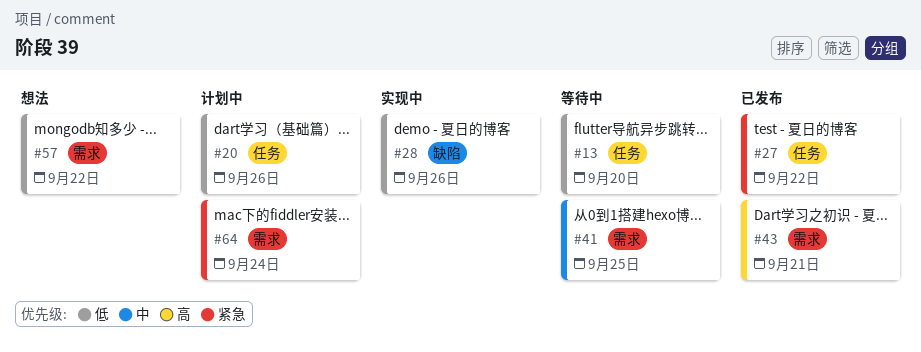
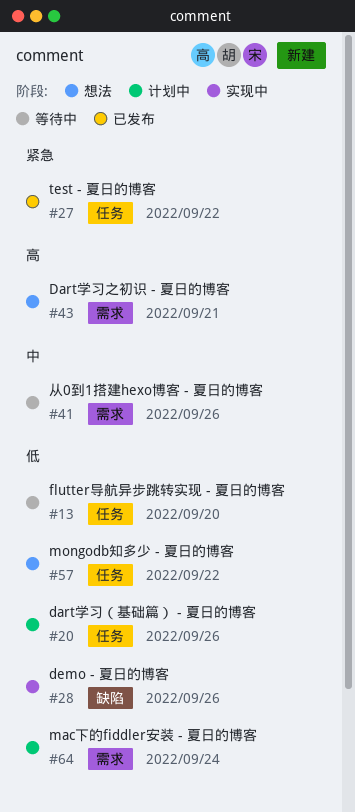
#41, due: Sep 25 -> Sep 26
#43, status: 已发布 -> 想法
#57, label: 需求 -> 任务
#64, priority: 紧急 -> 低

